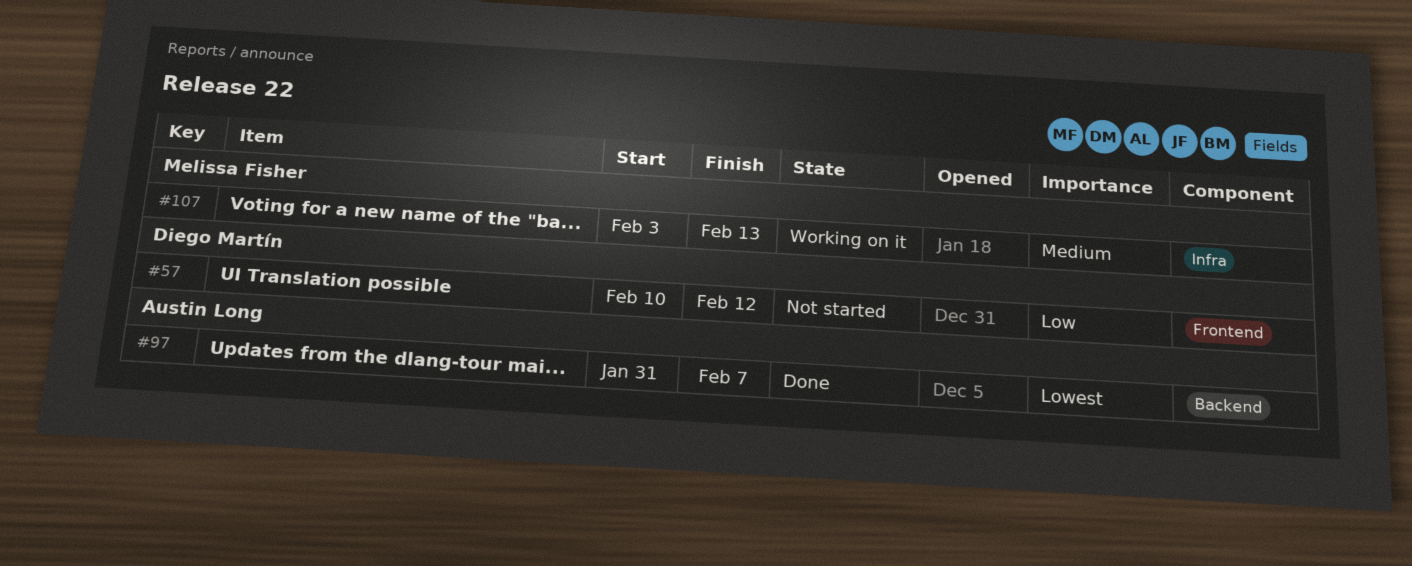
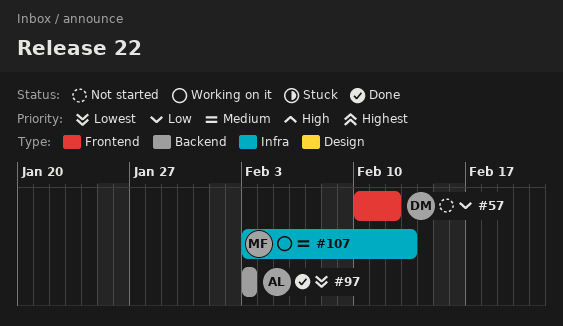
#97, start: Jan 31 -> Feb 3
#97, due: Feb 7 -> Feb 3

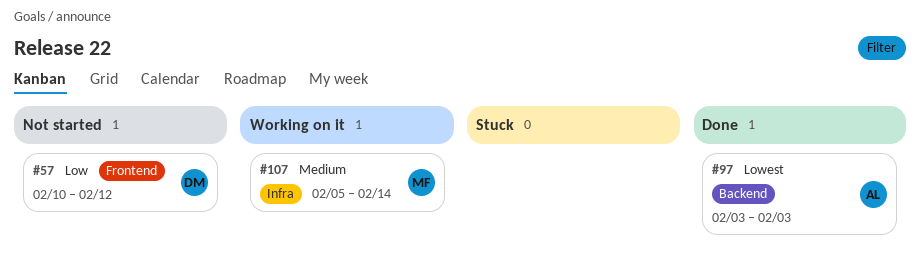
#107, start: Feb 3 -> Feb 5
#107, due: Feb 13 -> Feb 14

